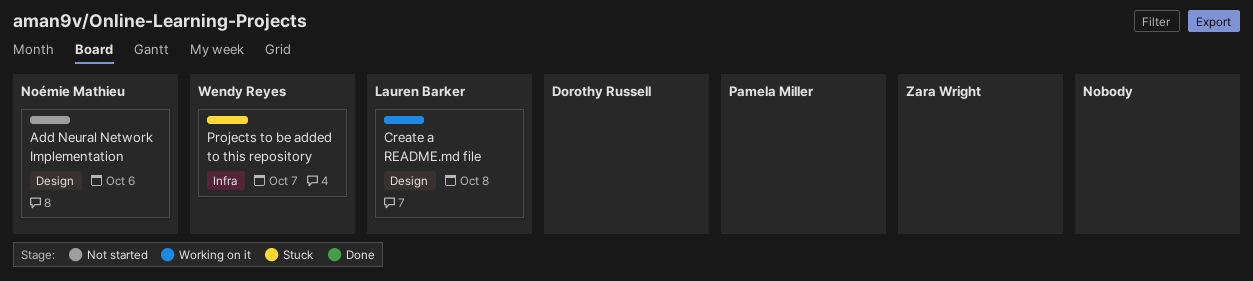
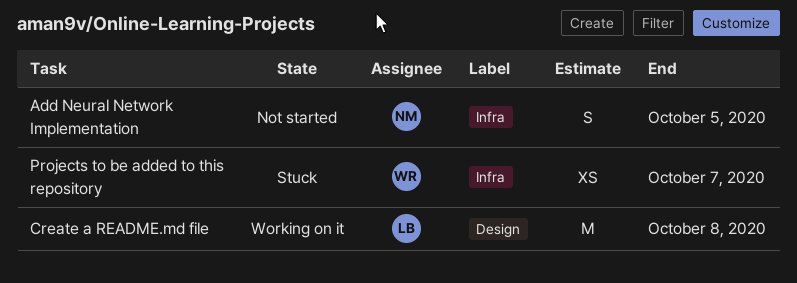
Add Neural Network Implementation, label: Design -> Infra
Add Neural Network Implementation, due: Oct 6 -> Oct 5

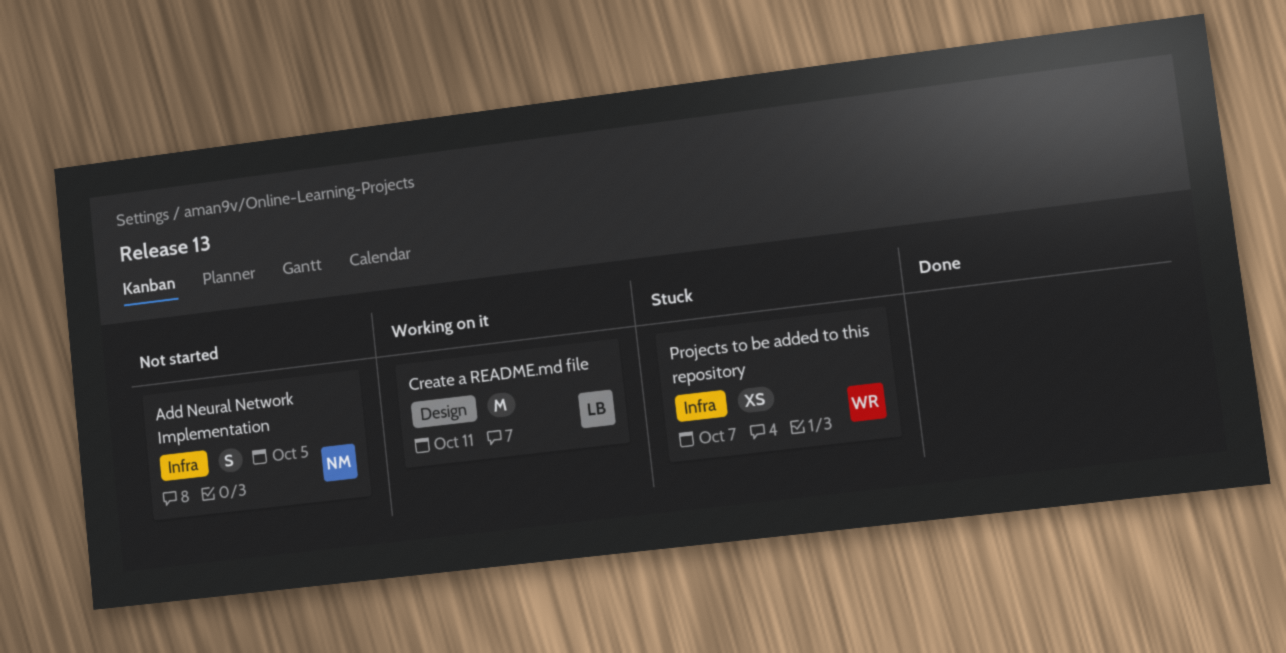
Create a README.md file, due: Oct 8 -> Oct 11

